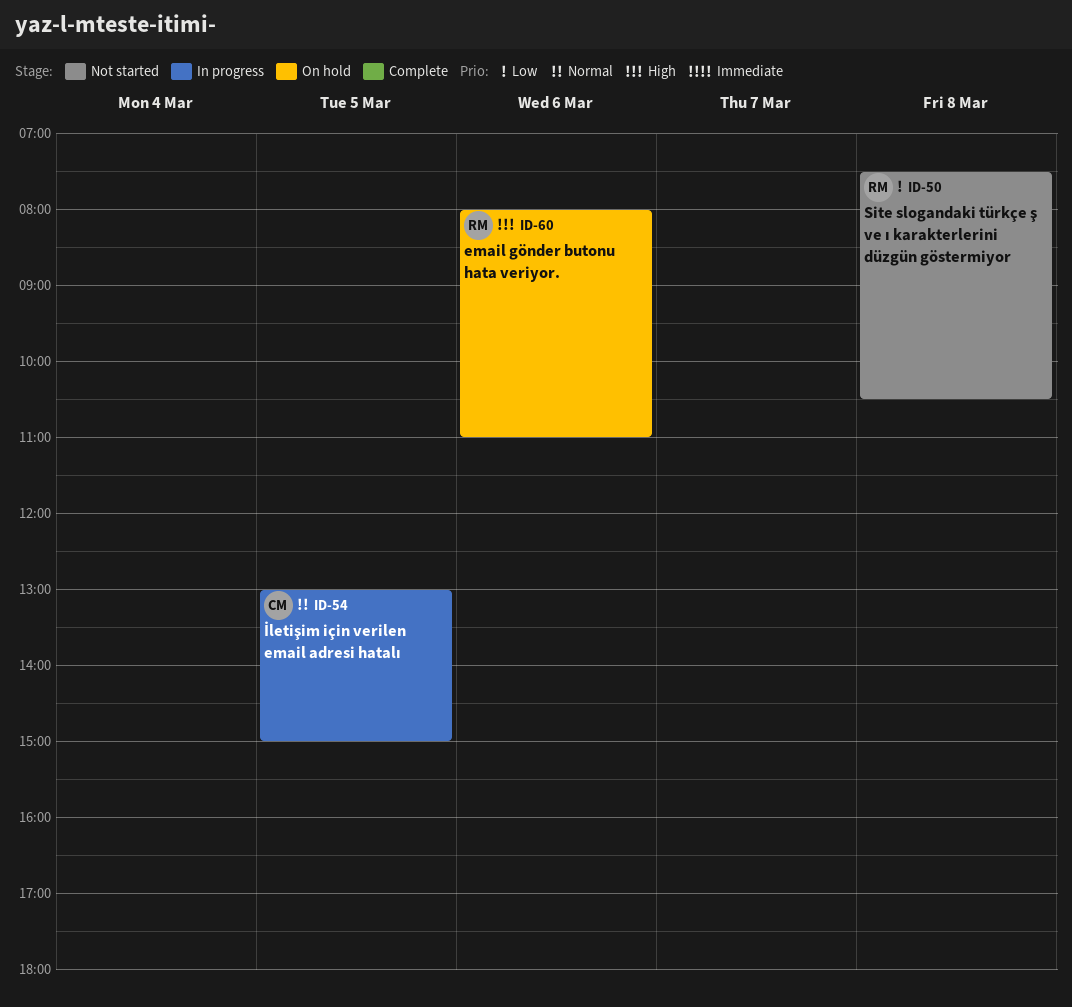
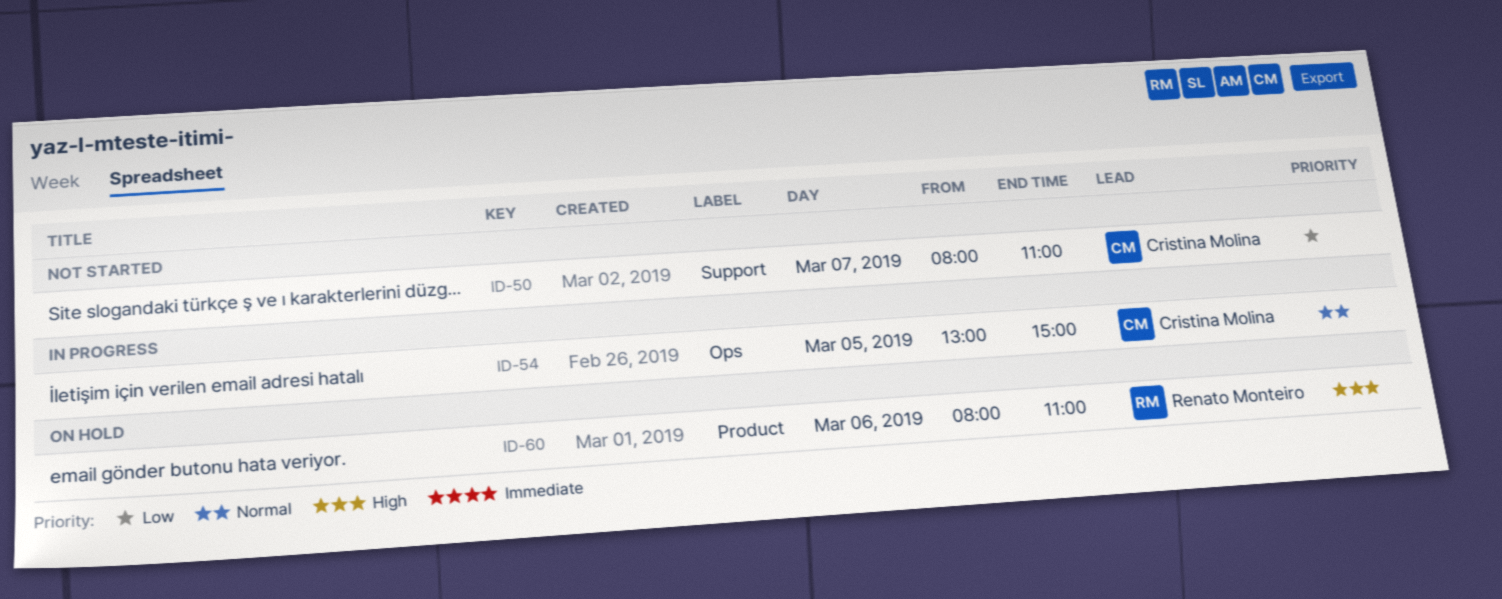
ID-50, owner: Renato Monteiro -> Cristina Molina
ID-50, day: Mar 8 -> Mar 7
ID-50, begins: 07:30 -> 08:00
ID-50, ends: 10:30 -> 11:00

